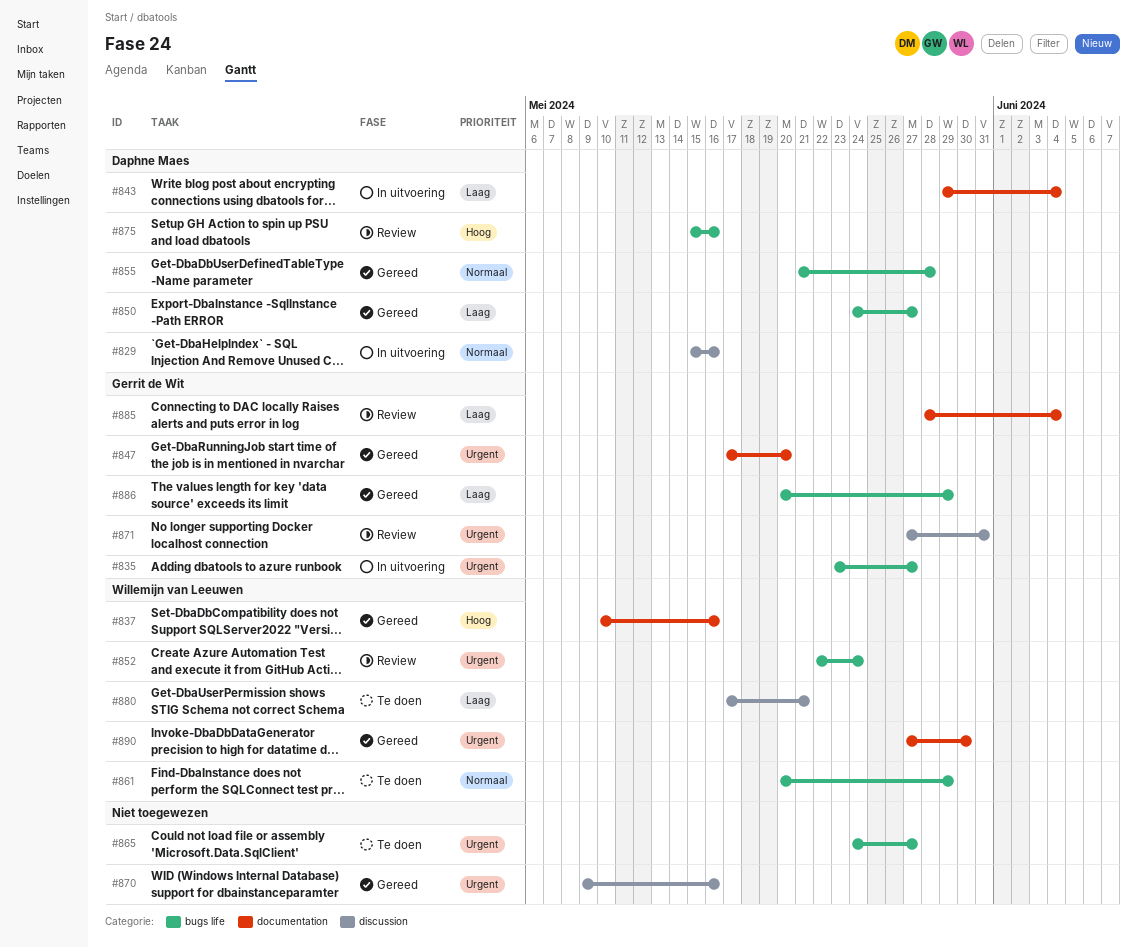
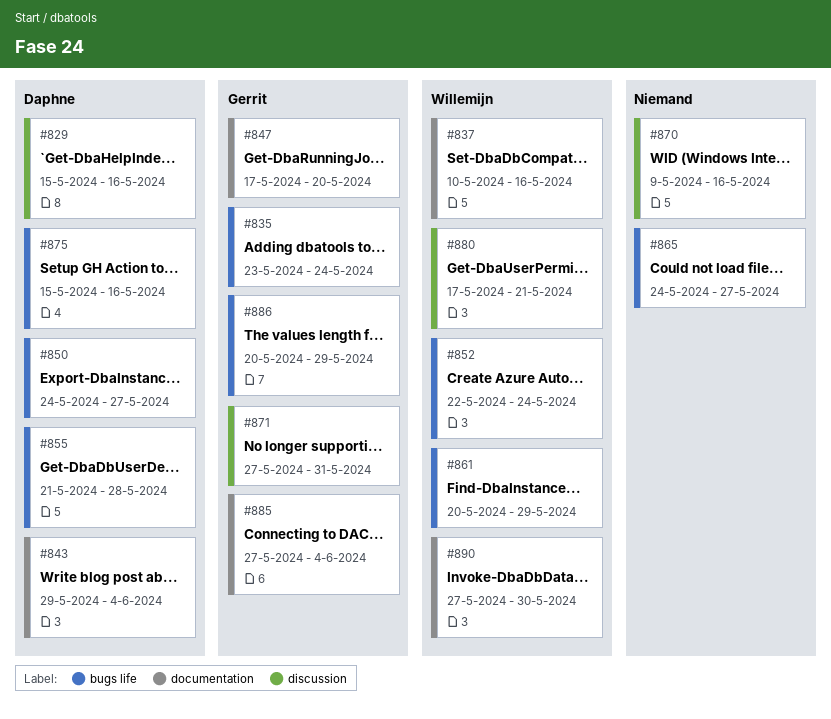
#835, due: May 27 -> May 24
#885, start: May 28 -> May 27

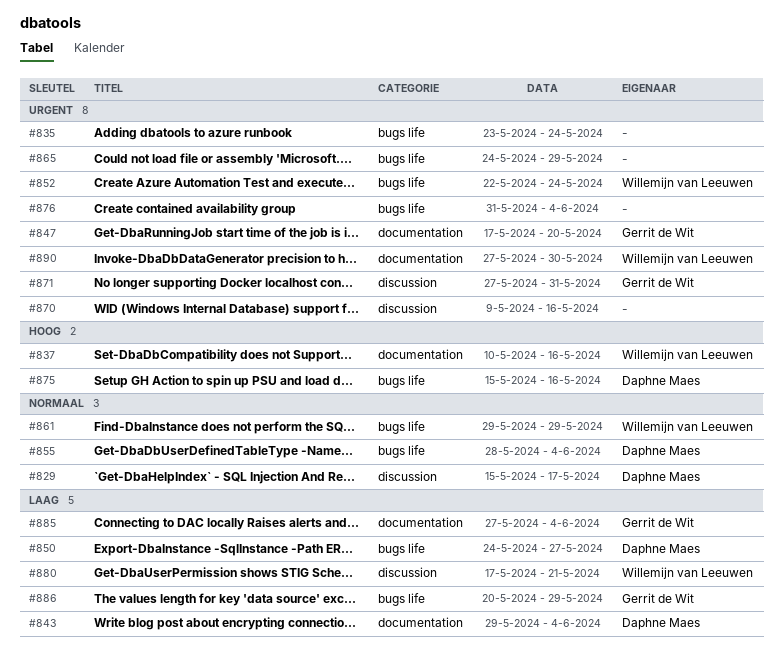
#829, due: May 16 -> May 17
#835, owner: Gerrit de Wit -> none
#855, start: May 21 -> May 28
#855, due: May 28 -> Jun 4
#861, start: May 20 -> May 29
#865, due: May 27 -> May 29
#876: none -> present

